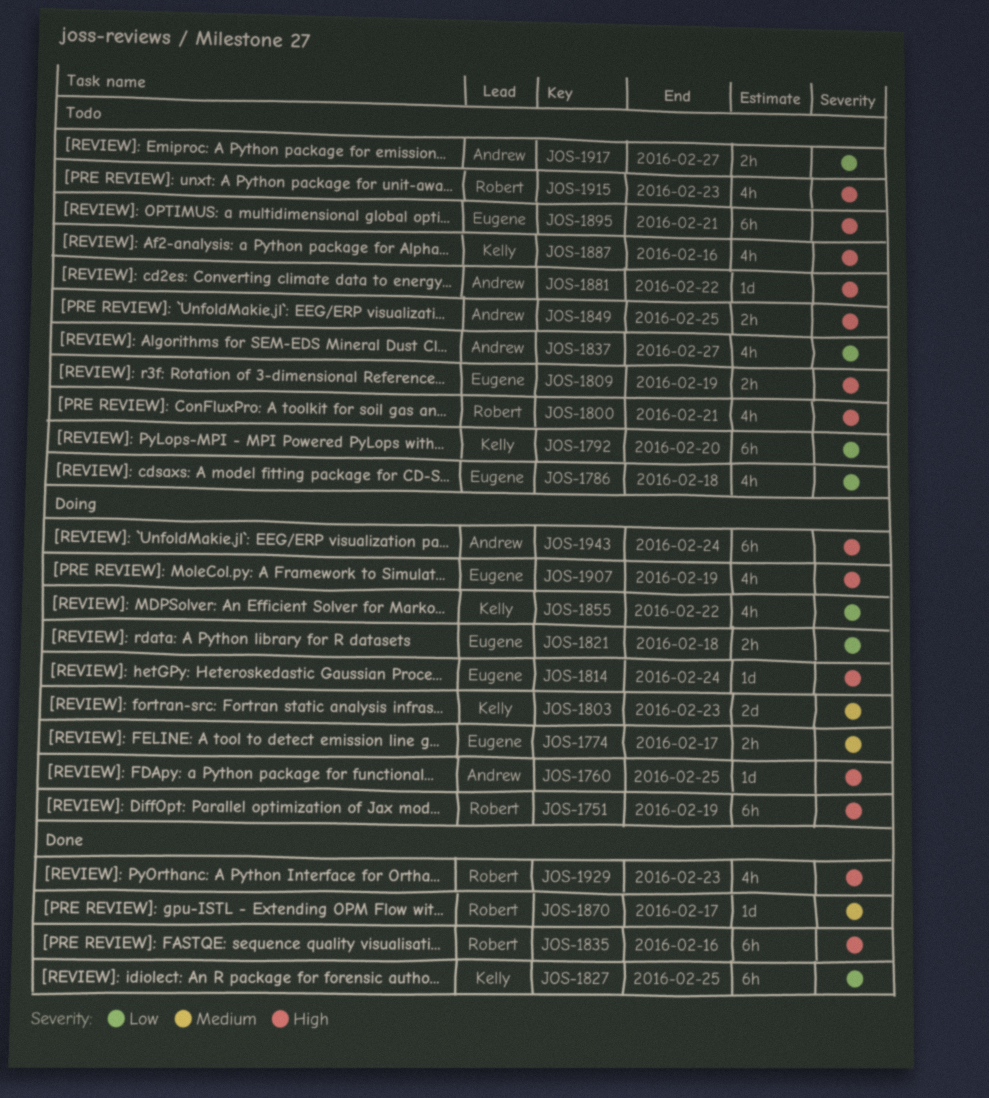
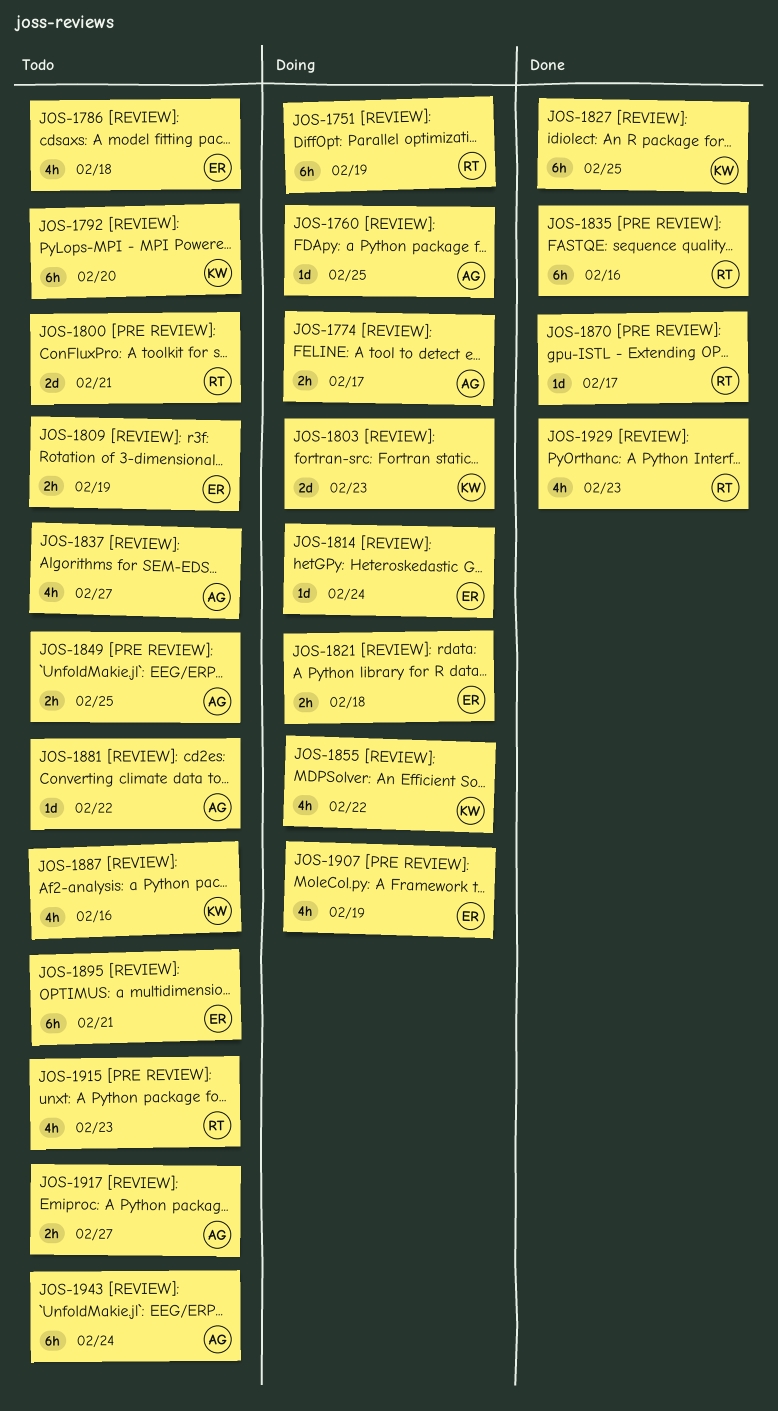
JOS-1774, owner: Eugene -> Andrew
JOS-1800, estimate: 4h -> 2d
JOS-1943, status: Doing -> Todo

